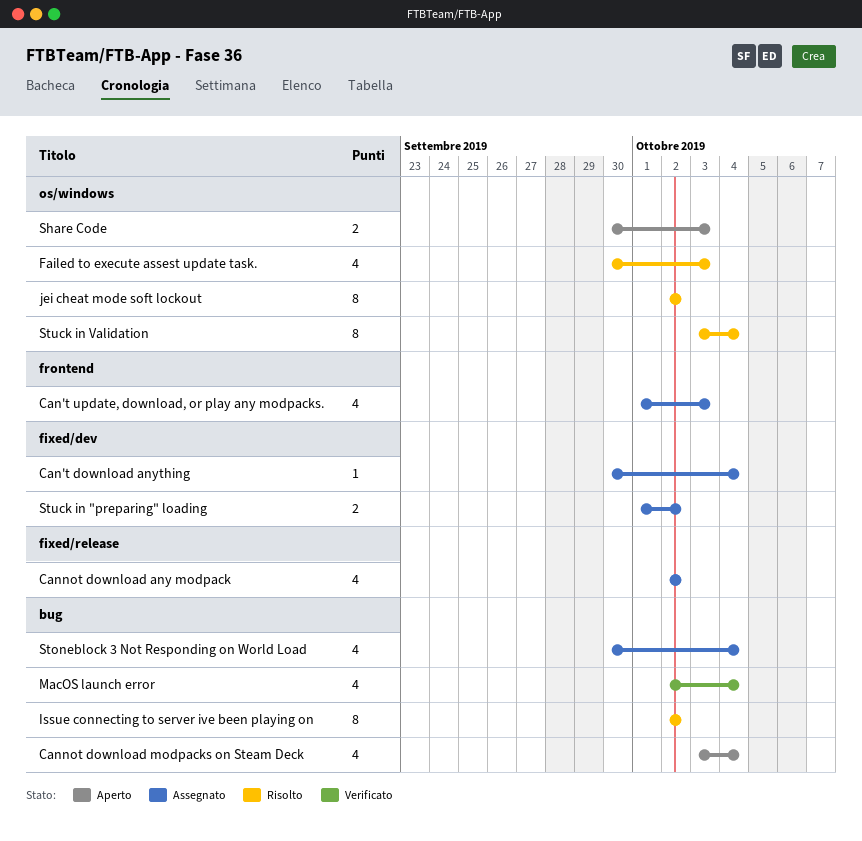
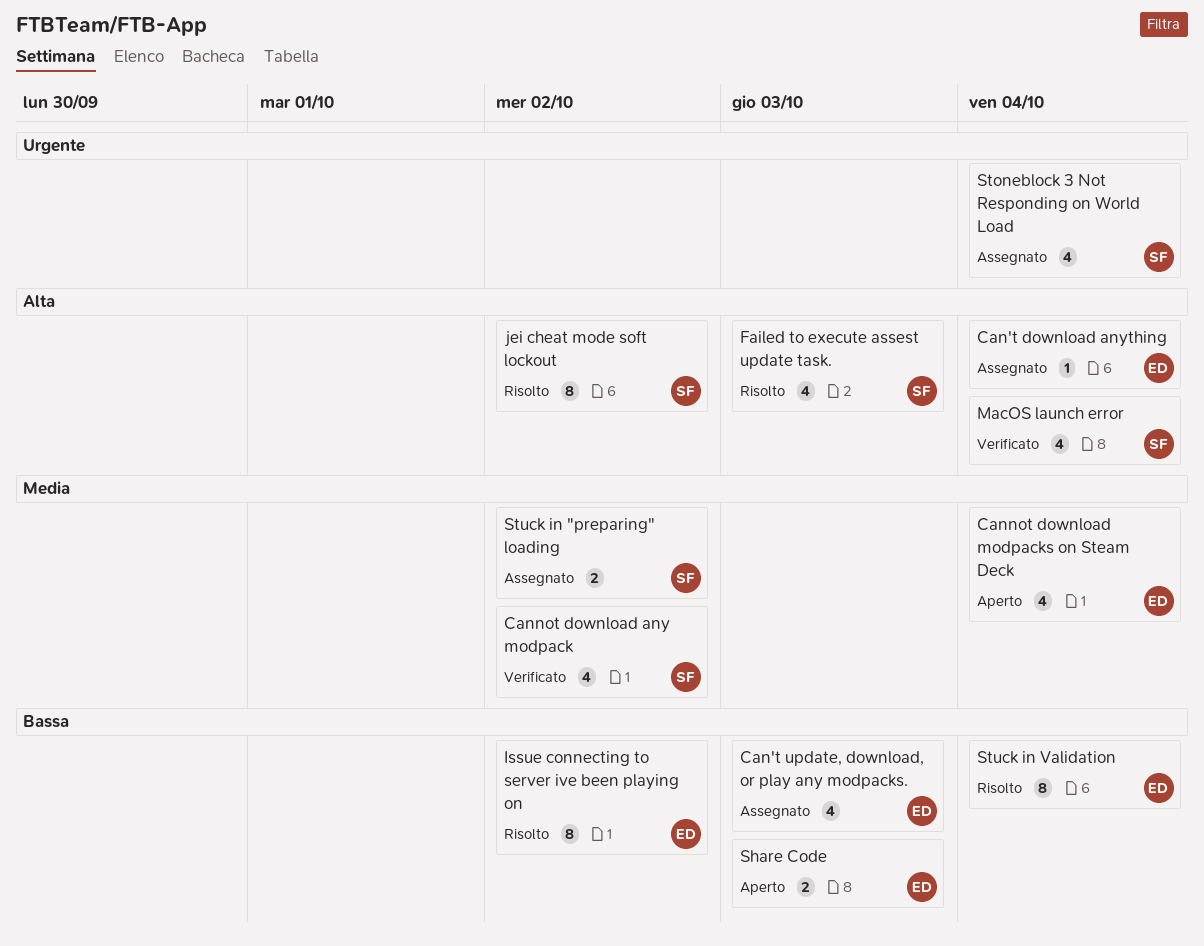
Cannot download any modpack, status: Assegnato -> Verificato

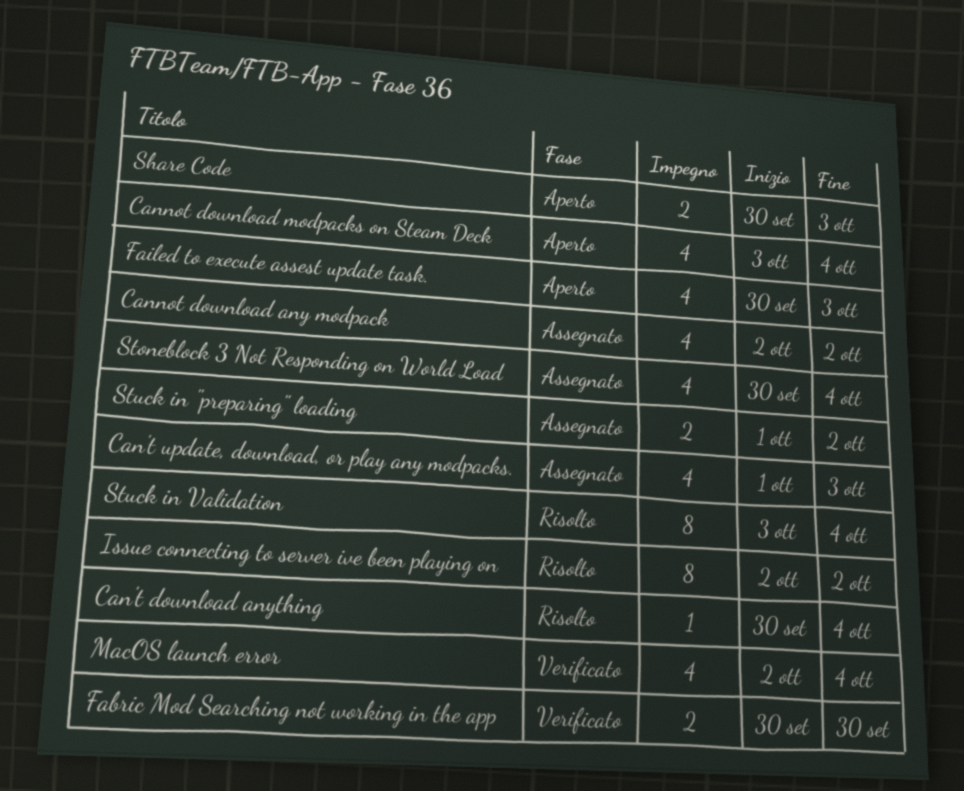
Can't download anything, status: Assegnato -> Risolto
Cannot download any modpack, status: Verificato -> Assegnato
Fabric Mod Searching not working in the app: none -> present
Failed to execute assest update task., status: Risolto -> Aperto
jei cheat mode soft lockout: present -> none

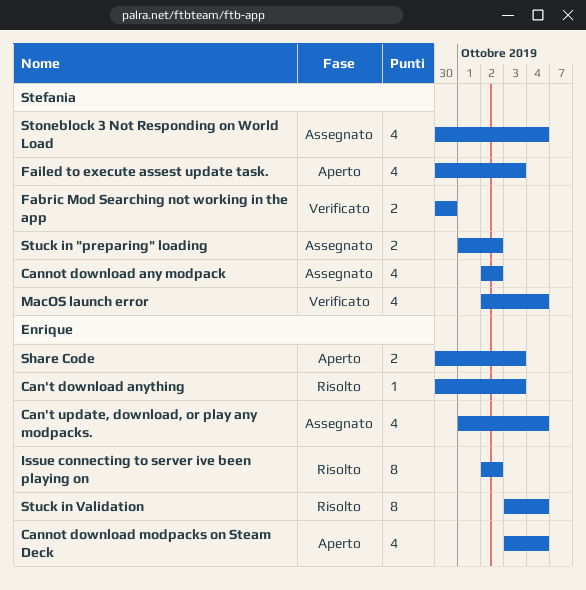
Can't download anything, due: Oct 4 -> Oct 3
Can't update, download, or play any modpacks., due: Oct 3 -> Oct 4

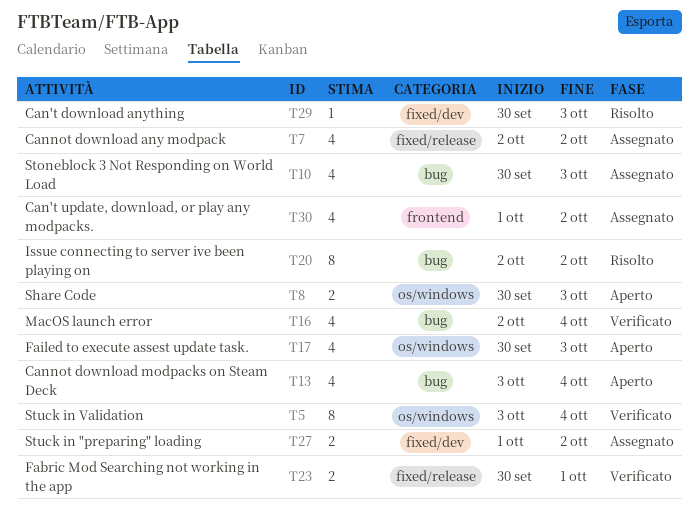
Can't update, download, or play any modpacks., due: Oct 4 -> Oct 2
Fabric Mod Searching not working in the app, due: Sep 30 -> Oct 1
Stoneblock 3 Not Responding on World Load, due: Oct 4 -> Oct 3
Stuck in Validation, status: Risolto -> Verificato

